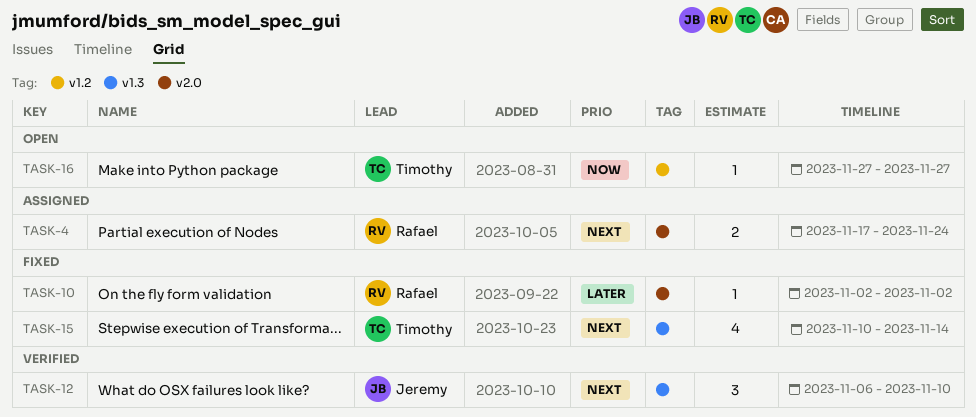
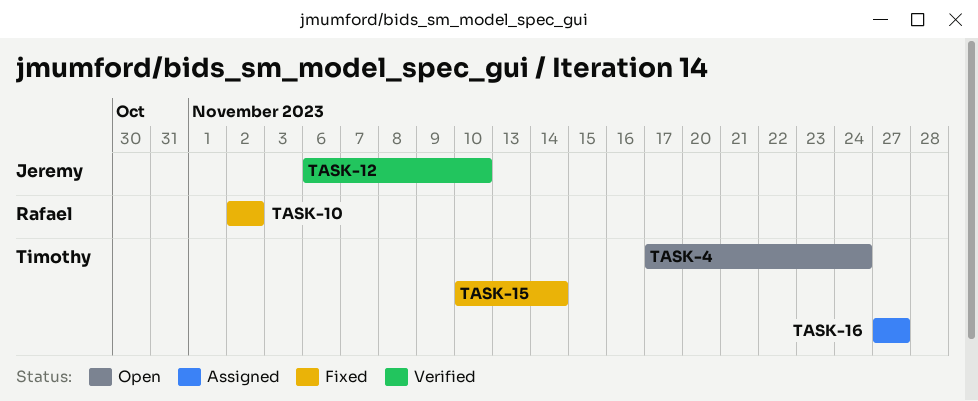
TASK-4, status: Assigned -> Open
TASK-4, owner: Rafael -> Timothy
TASK-16, status: Open -> Assigned

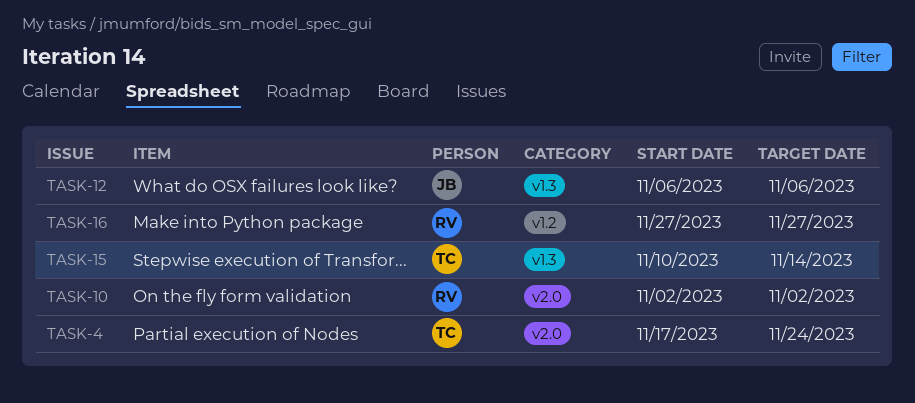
TASK-12, due: Nov 10 -> Nov 6
TASK-16, owner: Timothy -> Rafael

